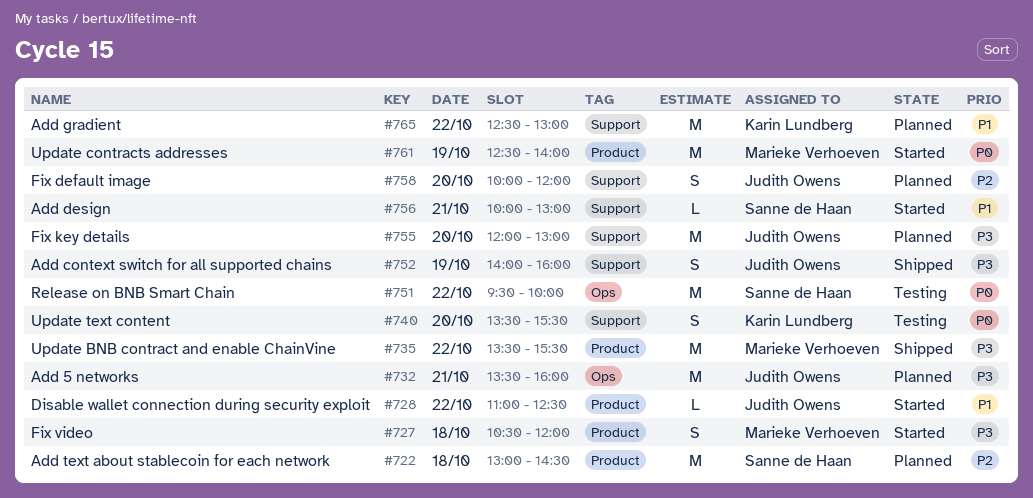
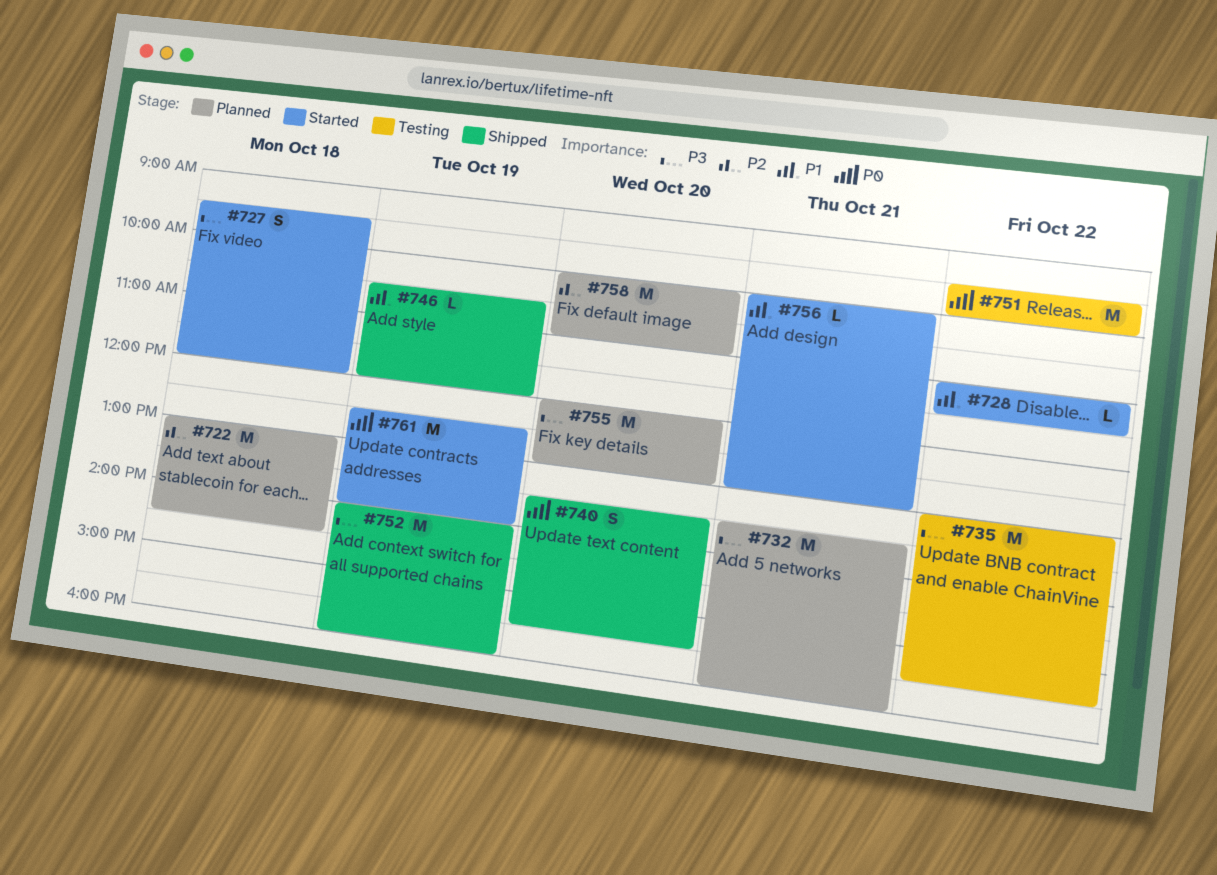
#727, begins: 10:30 -> 09:30
#728, ends: 12:30 -> 11:30
#735, status: Shipped -> Testing
#735, begins: 13:30 -> 13:00
#740, status: Testing -> Shipped
#746: none -> present
#752, estimate: S -> M
#758, estimate: S -> M
#758, ends: 12:00 -> 11:00
#765: present -> none

